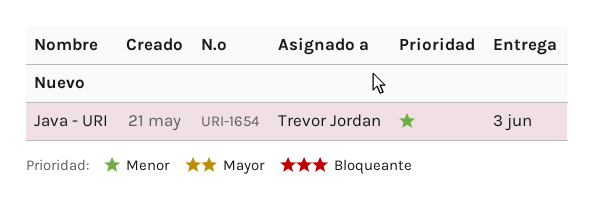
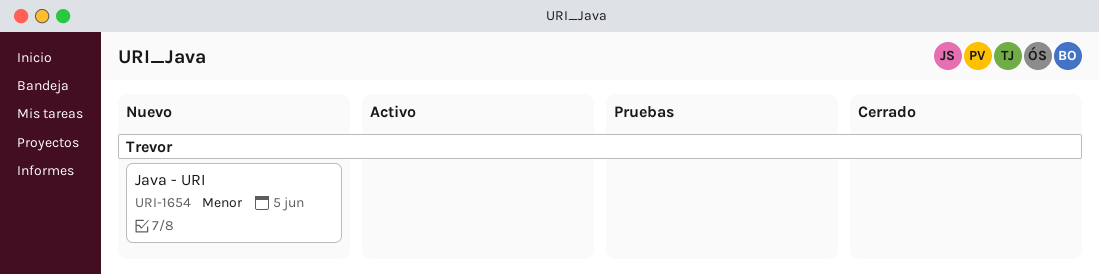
URI-1654, due: Jun 3 -> Jun 5

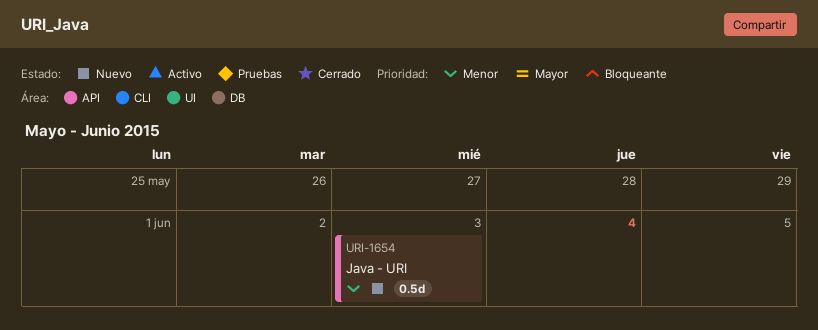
URI-1654, due: Jun 5 -> Jun 3

